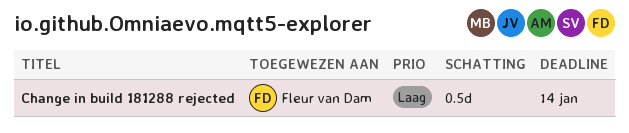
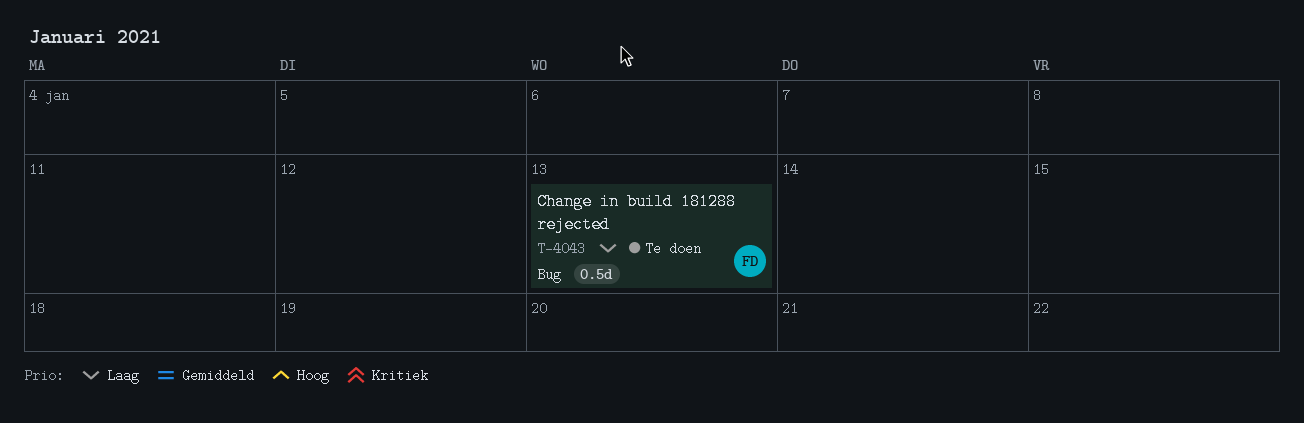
Change in build 181288 rejected, due: Jan 14 -> Jan 13

